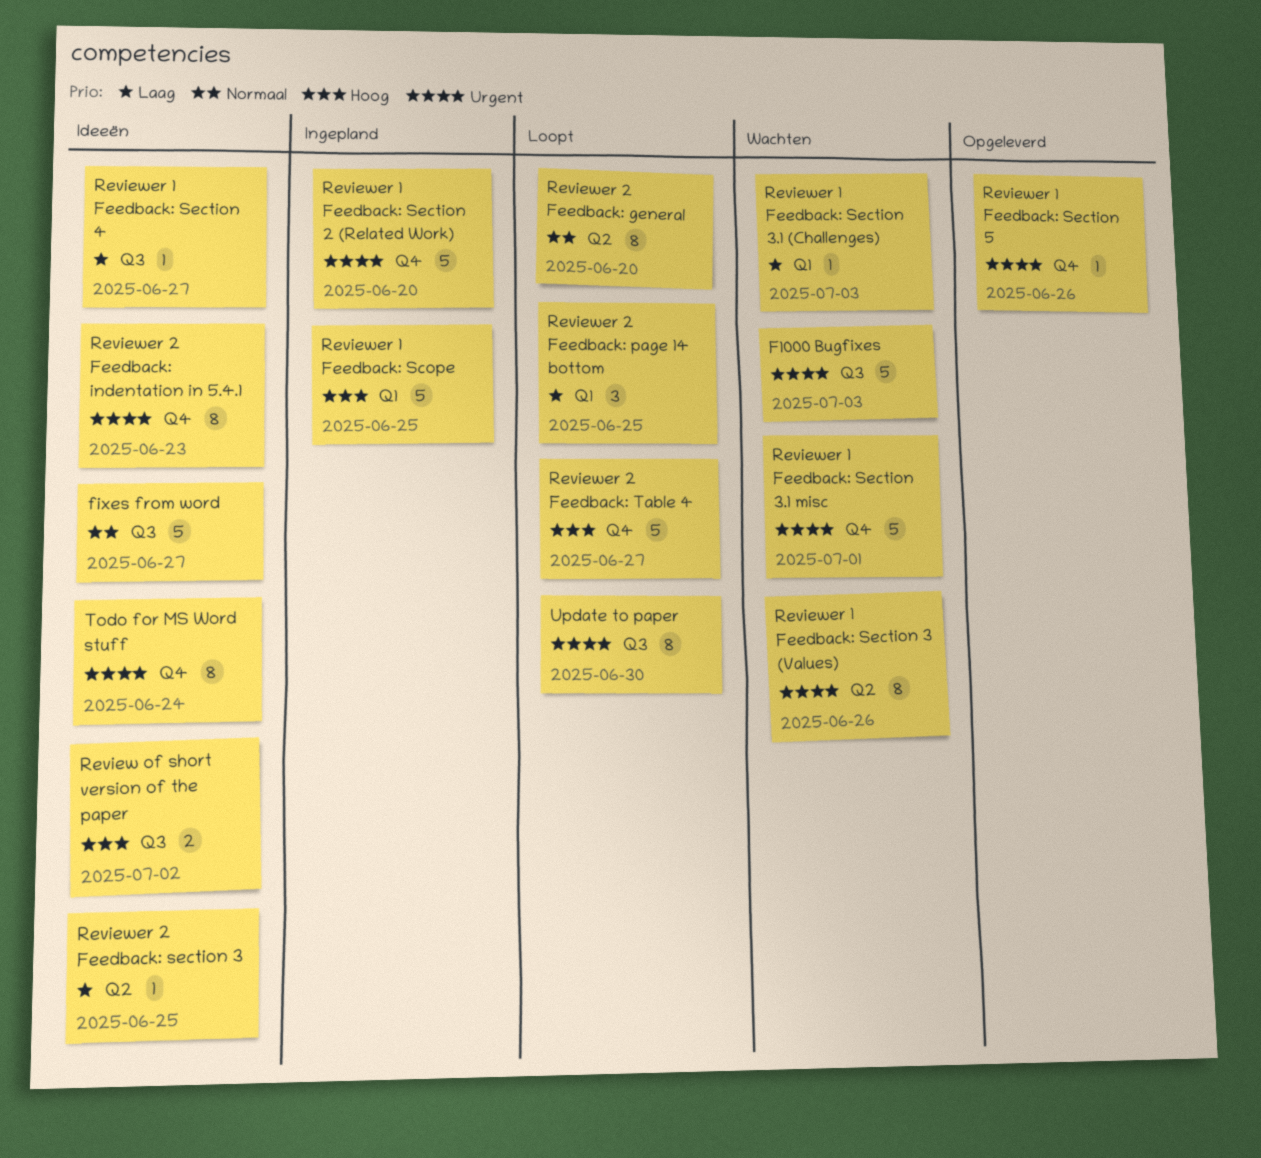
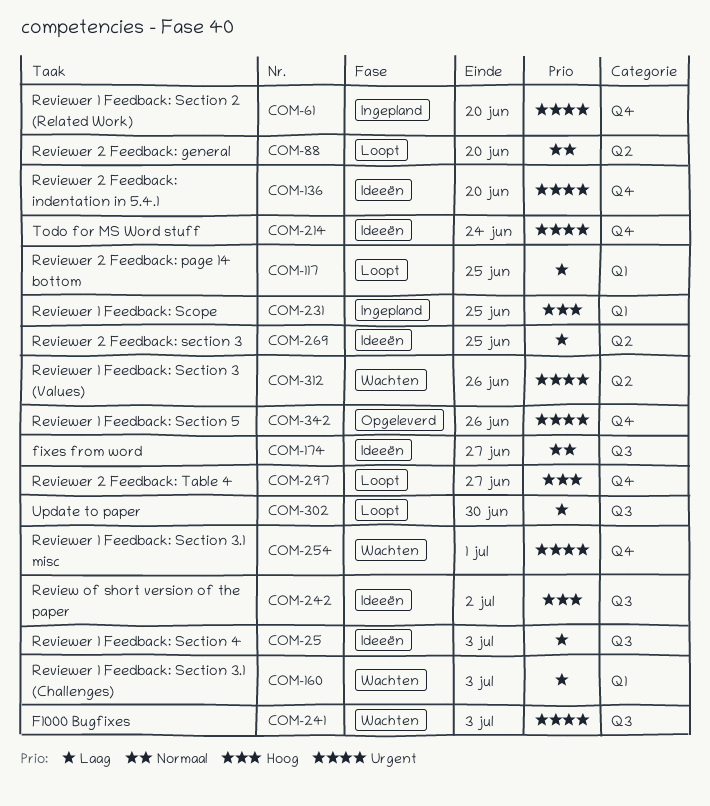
Reviewer 1 Feedback: Section 4, due: Jun 27 -> Jul 3
Reviewer 2 Feedback: indentation in 5.4.1, due: Jun 23 -> Jun 20
Update to paper, priority: Urgent -> Laag

